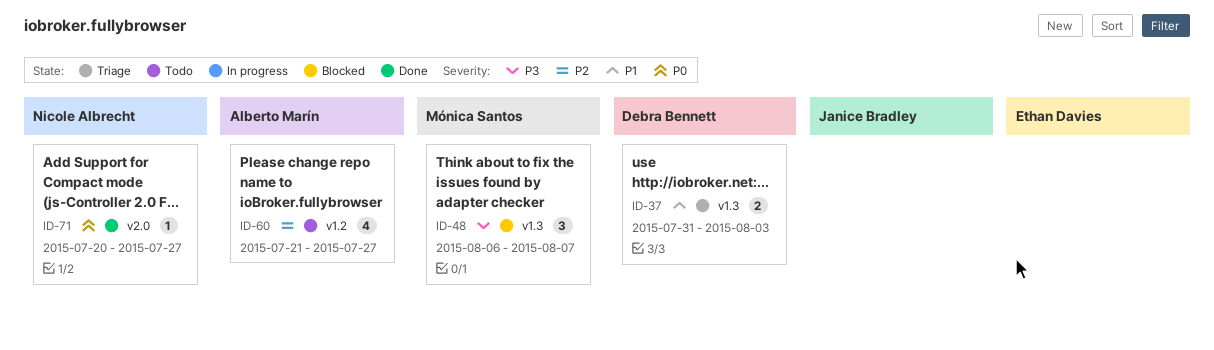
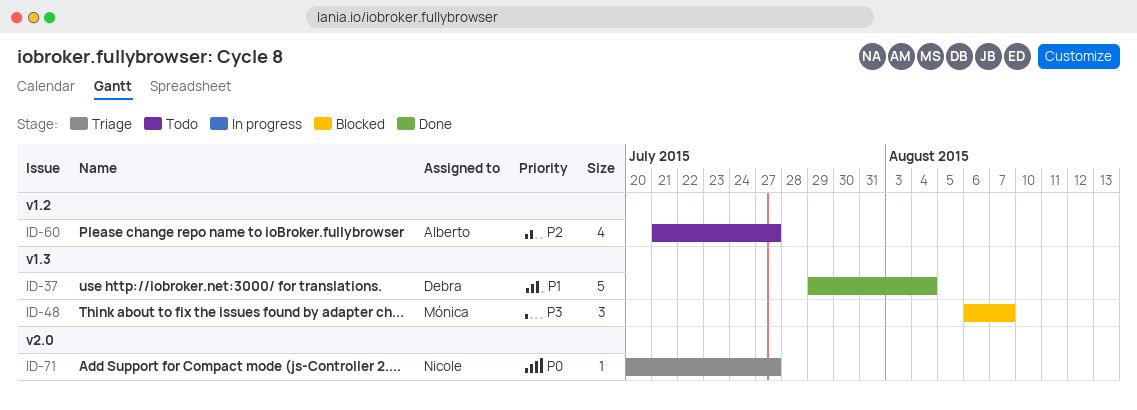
ID-37, status: Triage -> Done
ID-37, estimate: 2 -> 5
ID-37, start: Jul 31 -> Jul 29
ID-37, due: Aug 3 -> Aug 4
ID-71, status: Done -> Triage

